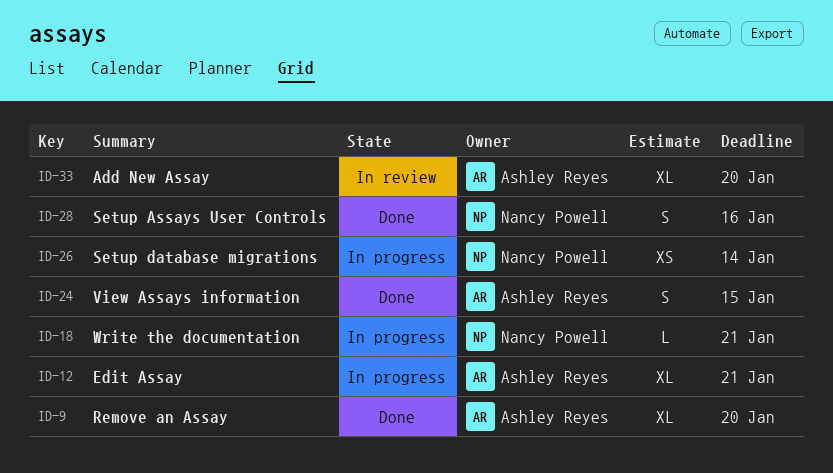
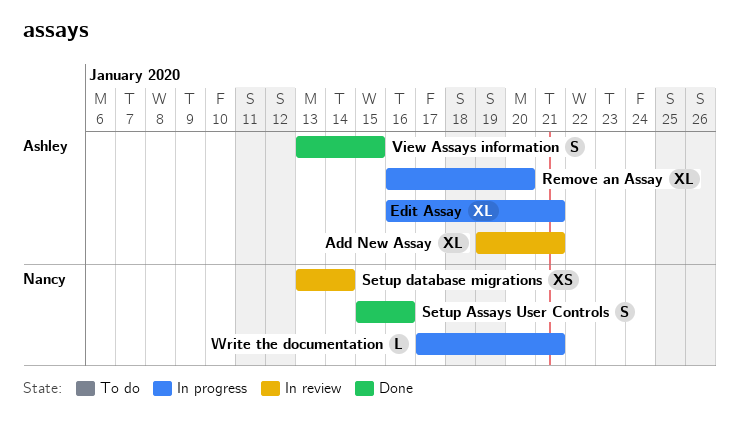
Add New Assay, due: Jan 20 -> Jan 21
Remove an Assay, status: Done -> In progress
Setup database migrations, status: In progress -> In review

